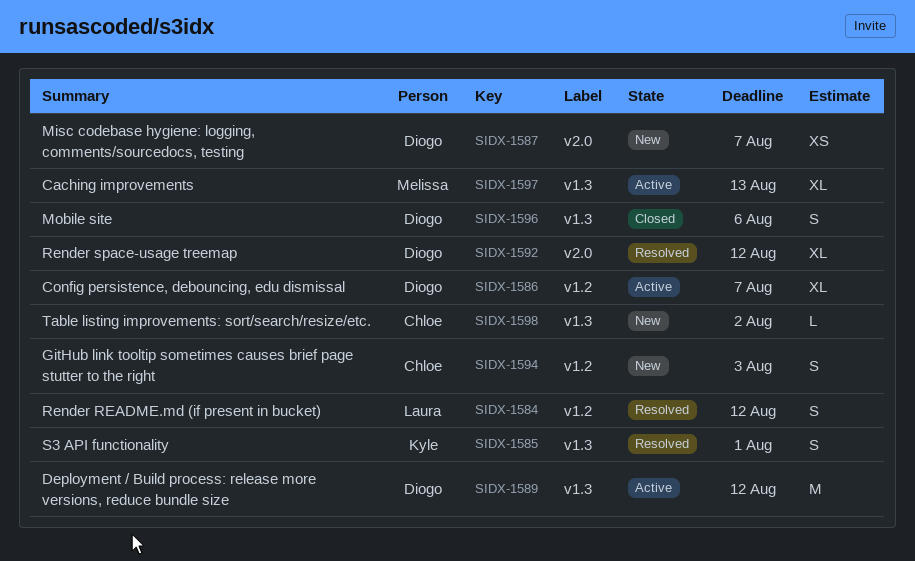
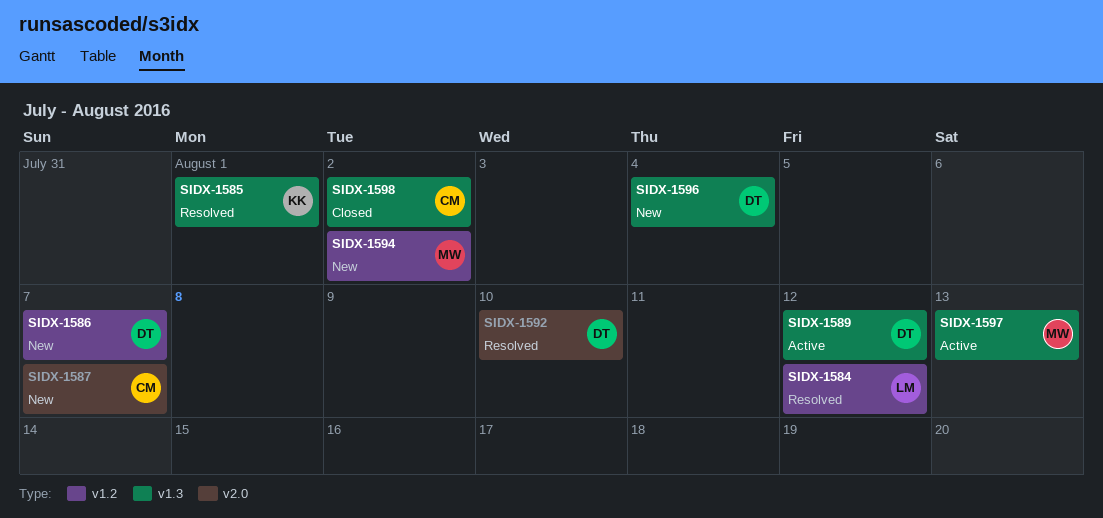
SIDX-1586, status: Active -> New
SIDX-1587, owner: Diogo -> Chloe
SIDX-1592, due: Aug 12 -> Aug 10
SIDX-1594, owner: Chloe -> Melissa
SIDX-1594, due: Aug 3 -> Aug 2
SIDX-1596, status: Closed -> New
SIDX-1596, due: Aug 6 -> Aug 4
SIDX-1598, status: New -> Closed

